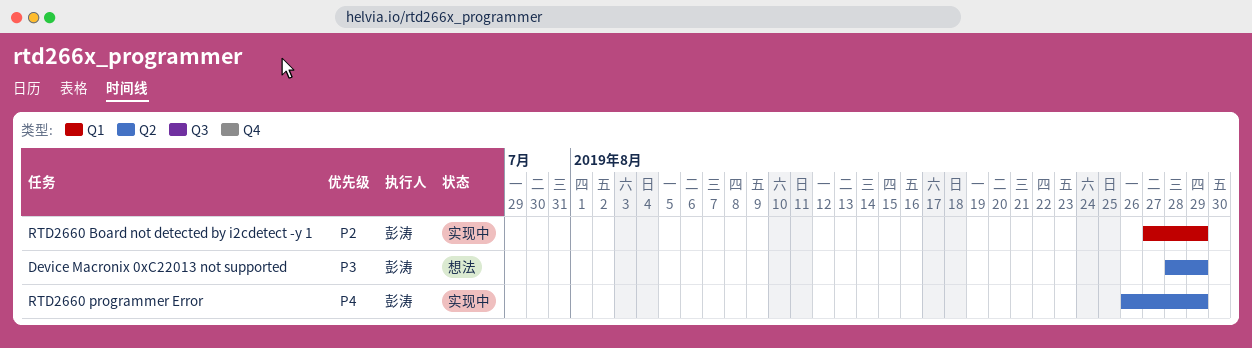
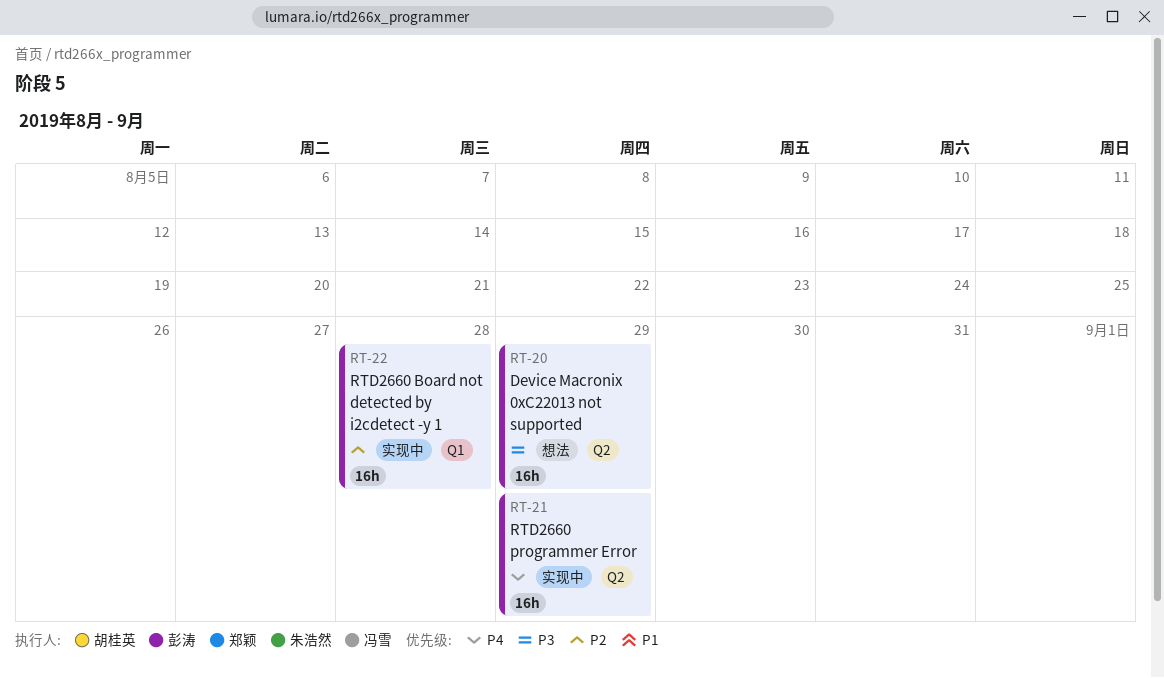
RTD2660 Board not detected by i2cdetect -y 1, due: Aug 29 -> Aug 28

